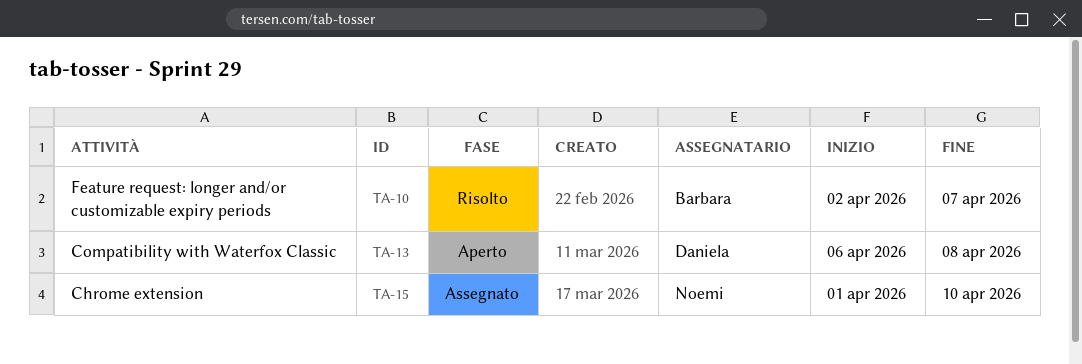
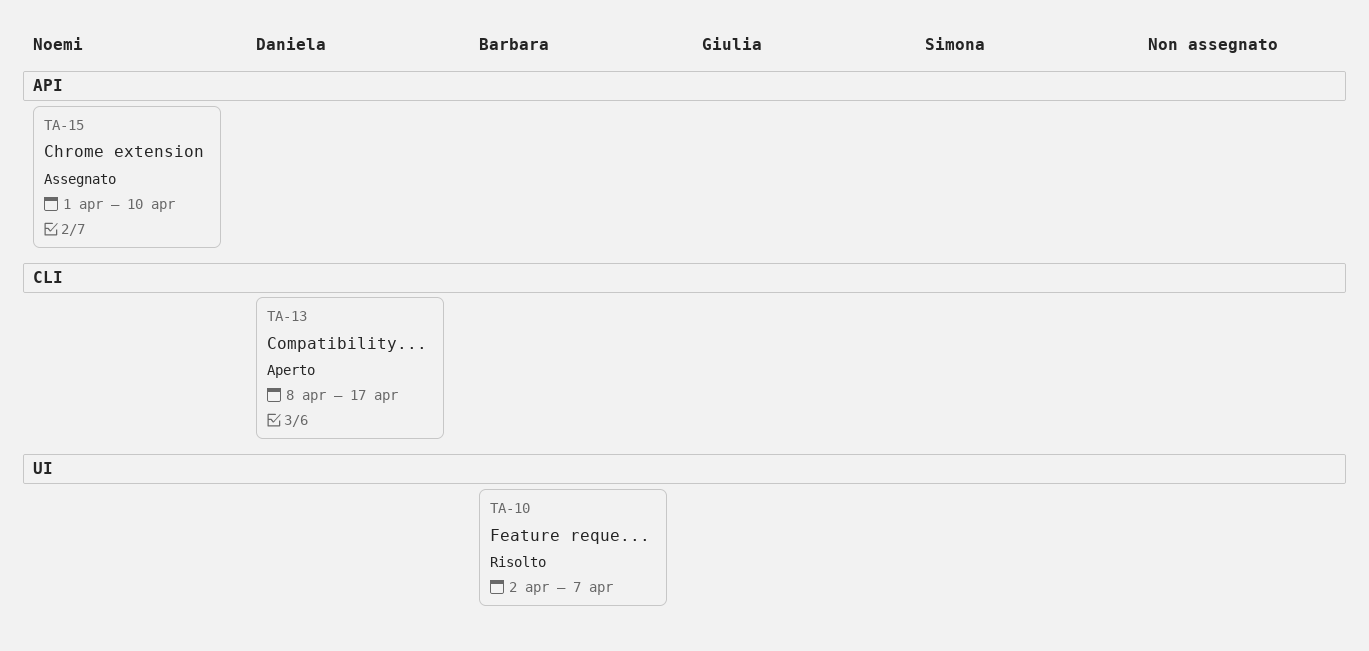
TA-13, start: Apr 6 -> Apr 8
TA-13, due: Apr 8 -> Apr 17

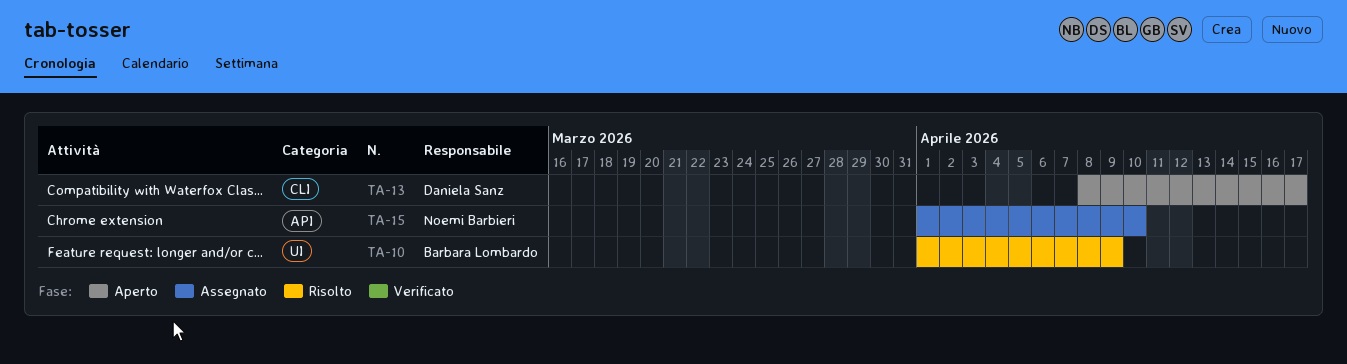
TA-10, start: Apr 2 -> Apr 1
TA-10, due: Apr 7 -> Apr 9

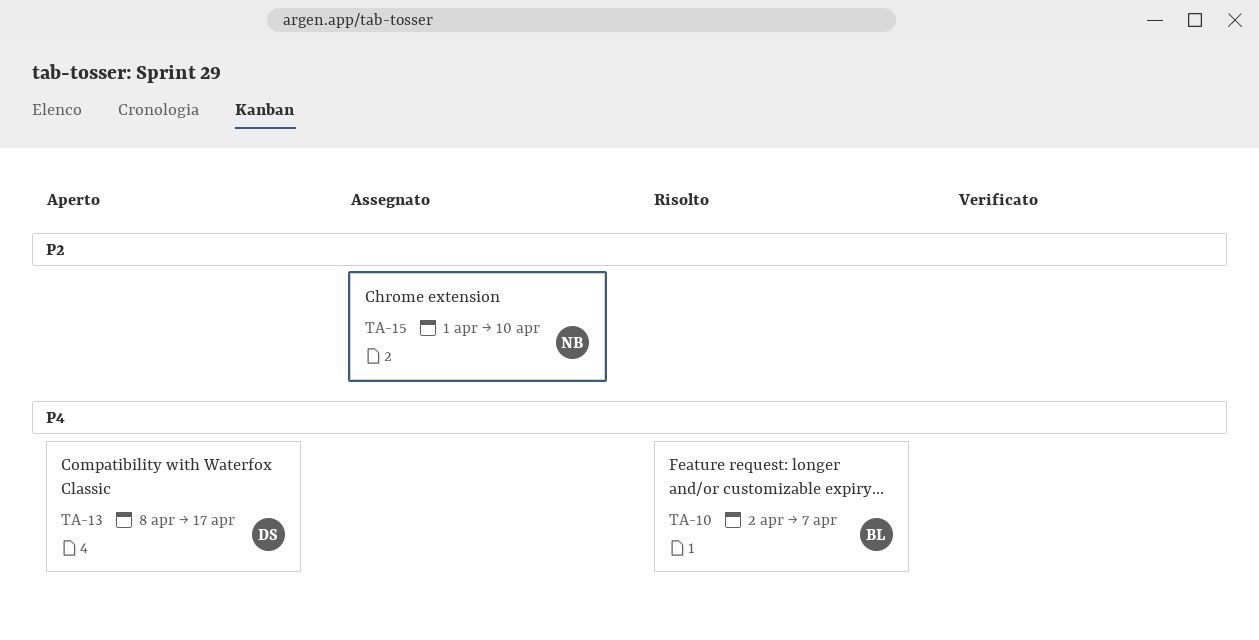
TA-10, start: Apr 1 -> Apr 2
TA-10, due: Apr 9 -> Apr 7

